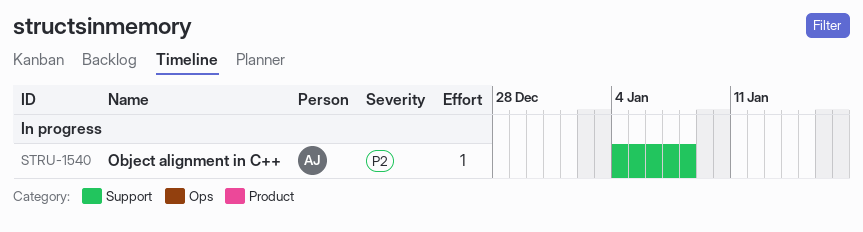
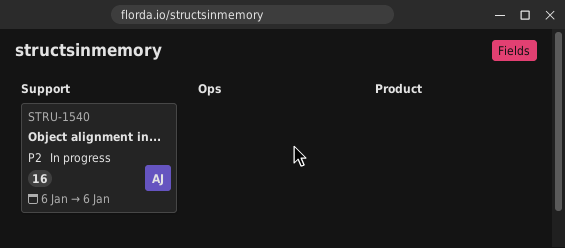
STRU-1540, estimate: 1 -> 16
STRU-1540, start: Jan 4 -> Jan 6
STRU-1540, due: Jan 8 -> Jan 6

